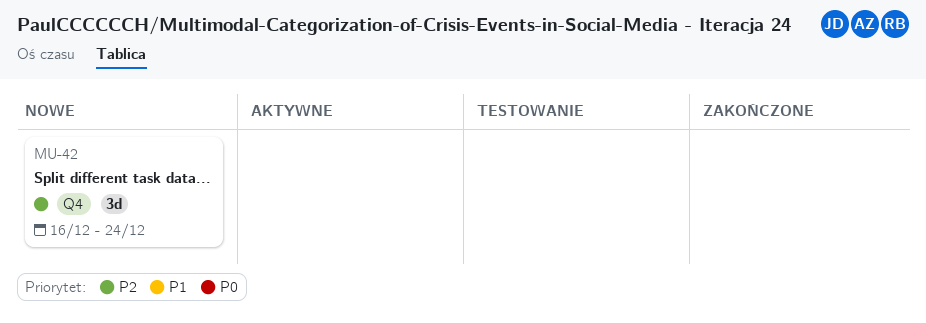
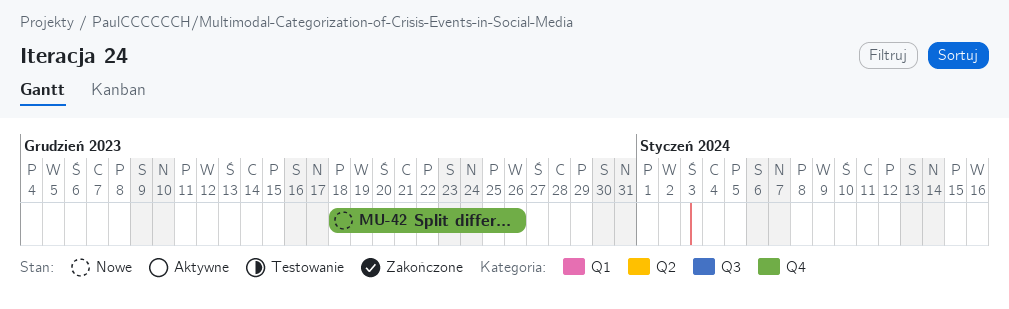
MU-42, start: Dec 16 -> Dec 18
MU-42, due: Dec 24 -> Dec 26

